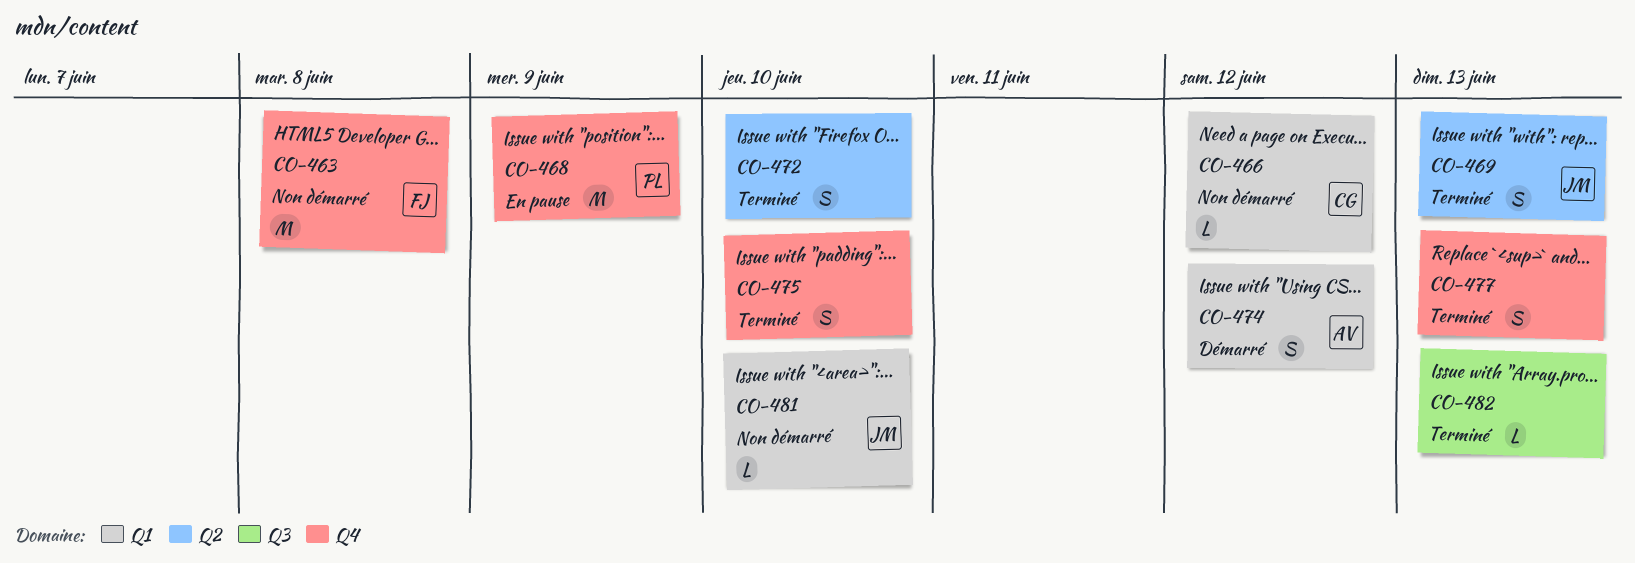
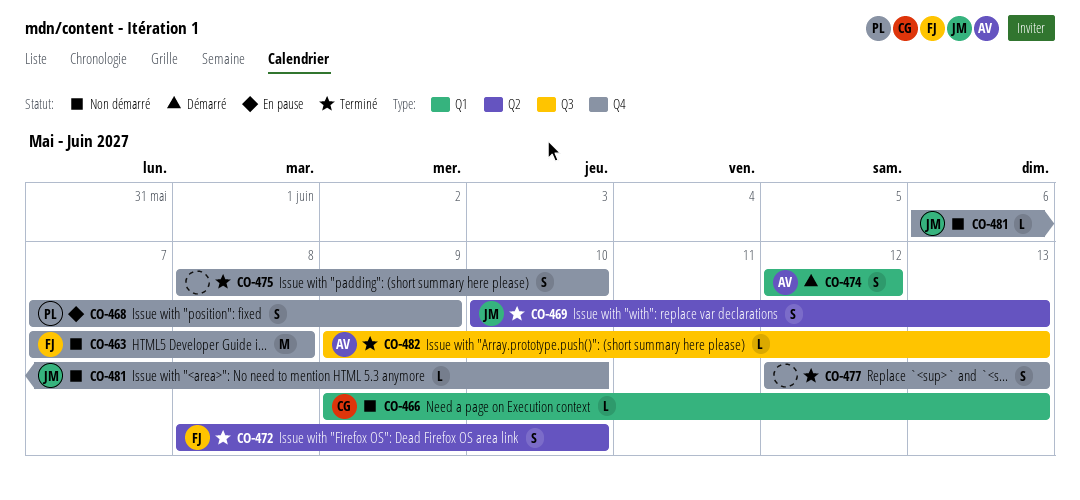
CO-466, due: Jun 12 -> Jun 13
CO-468, estimate: M -> S
CO-472, owner: none -> FJ
CO-481, label: Q1 -> Q4
CO-482, owner: none -> AV

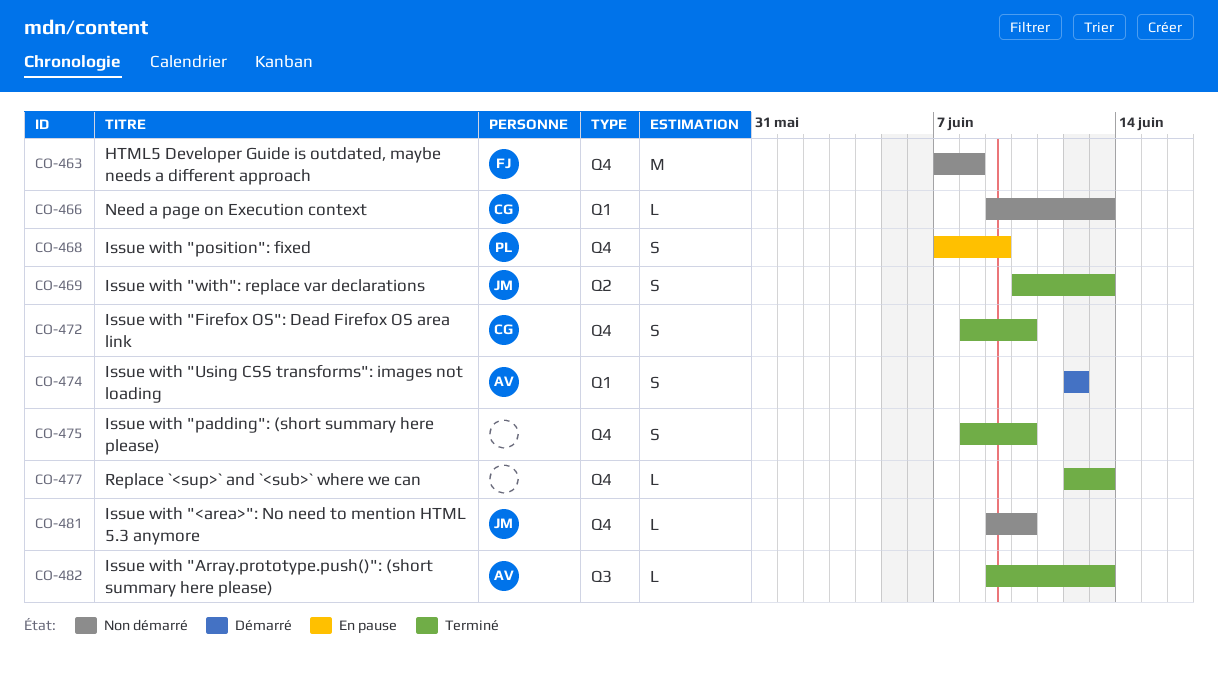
CO-472, owner: FJ -> CG
CO-472, label: Q2 -> Q4
CO-477, estimate: S -> L
CO-481, start: Jun 6 -> Jun 9

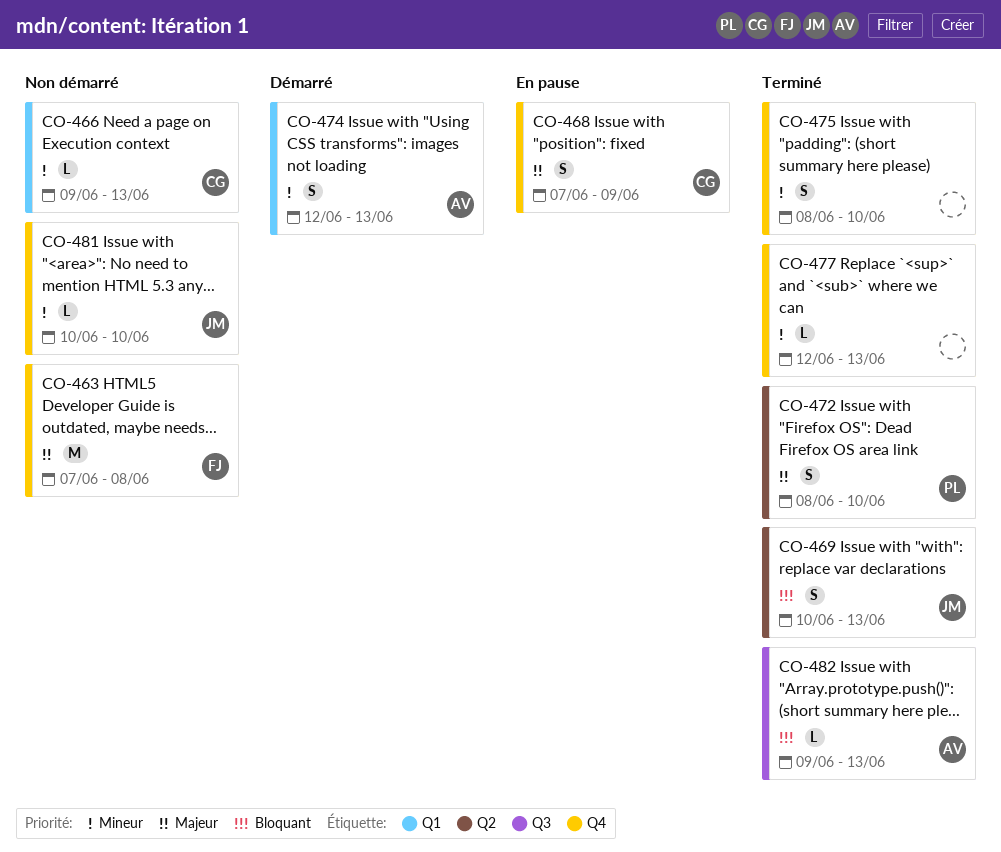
CO-468, owner: PL -> CG
CO-472, owner: CG -> PL
CO-472, label: Q4 -> Q2
CO-474, due: Jun 12 -> Jun 13
CO-481, start: Jun 9 -> Jun 10

